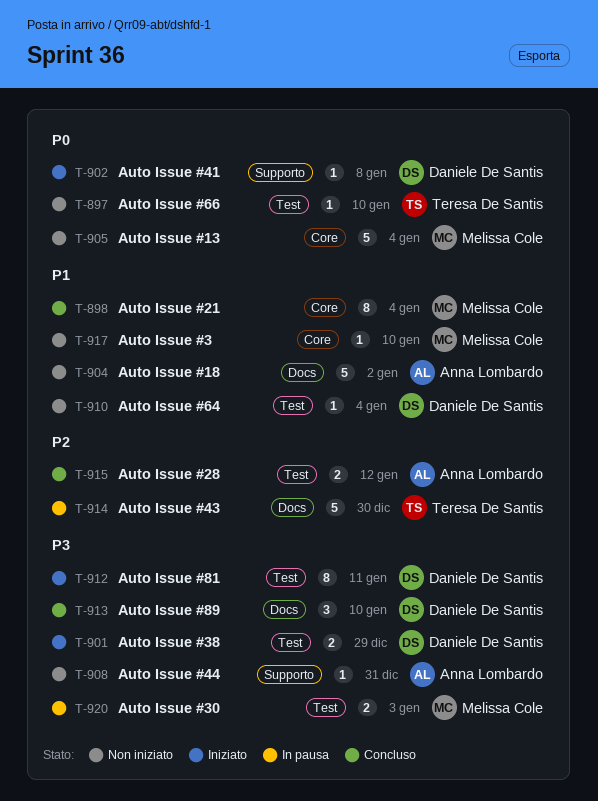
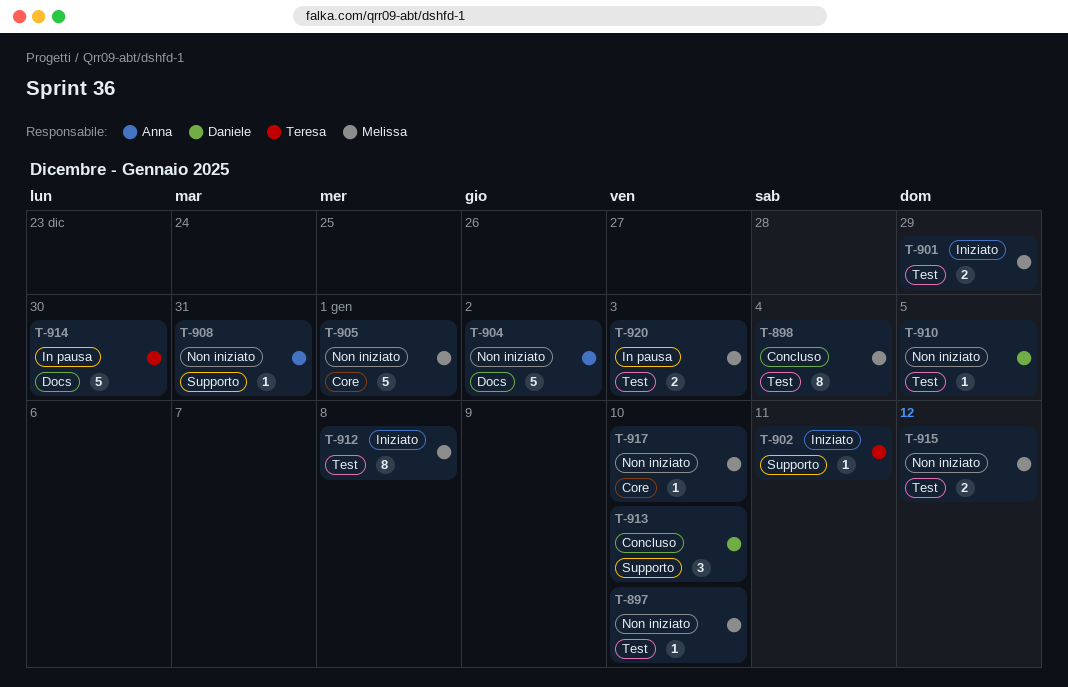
T-897, owner: Teresa De Santis -> Melissa Cole
T-898, label: Core -> Test
T-901, owner: Daniele De Santis -> Melissa Cole
T-902, owner: Daniele De Santis -> Teresa De Santis
T-902, due: Jan 8 -> Jan 11
T-905, due: Jan 4 -> Jan 1
T-910, due: Jan 4 -> Jan 5
T-912, owner: Daniele De Santis -> Melissa Cole
T-912, due: Jan 11 -> Jan 8
T-913, label: Docs -> Supporto
T-915, status: Concluso -> Non iniziato
T-915, owner: Anna Lombardo -> Melissa Cole

